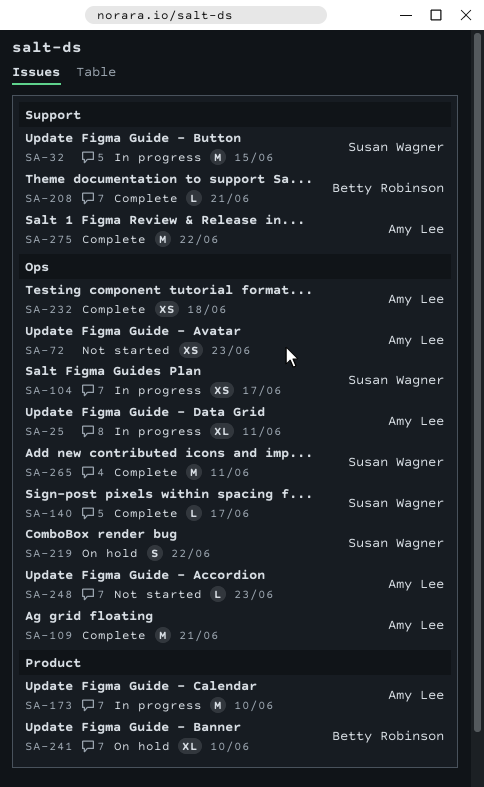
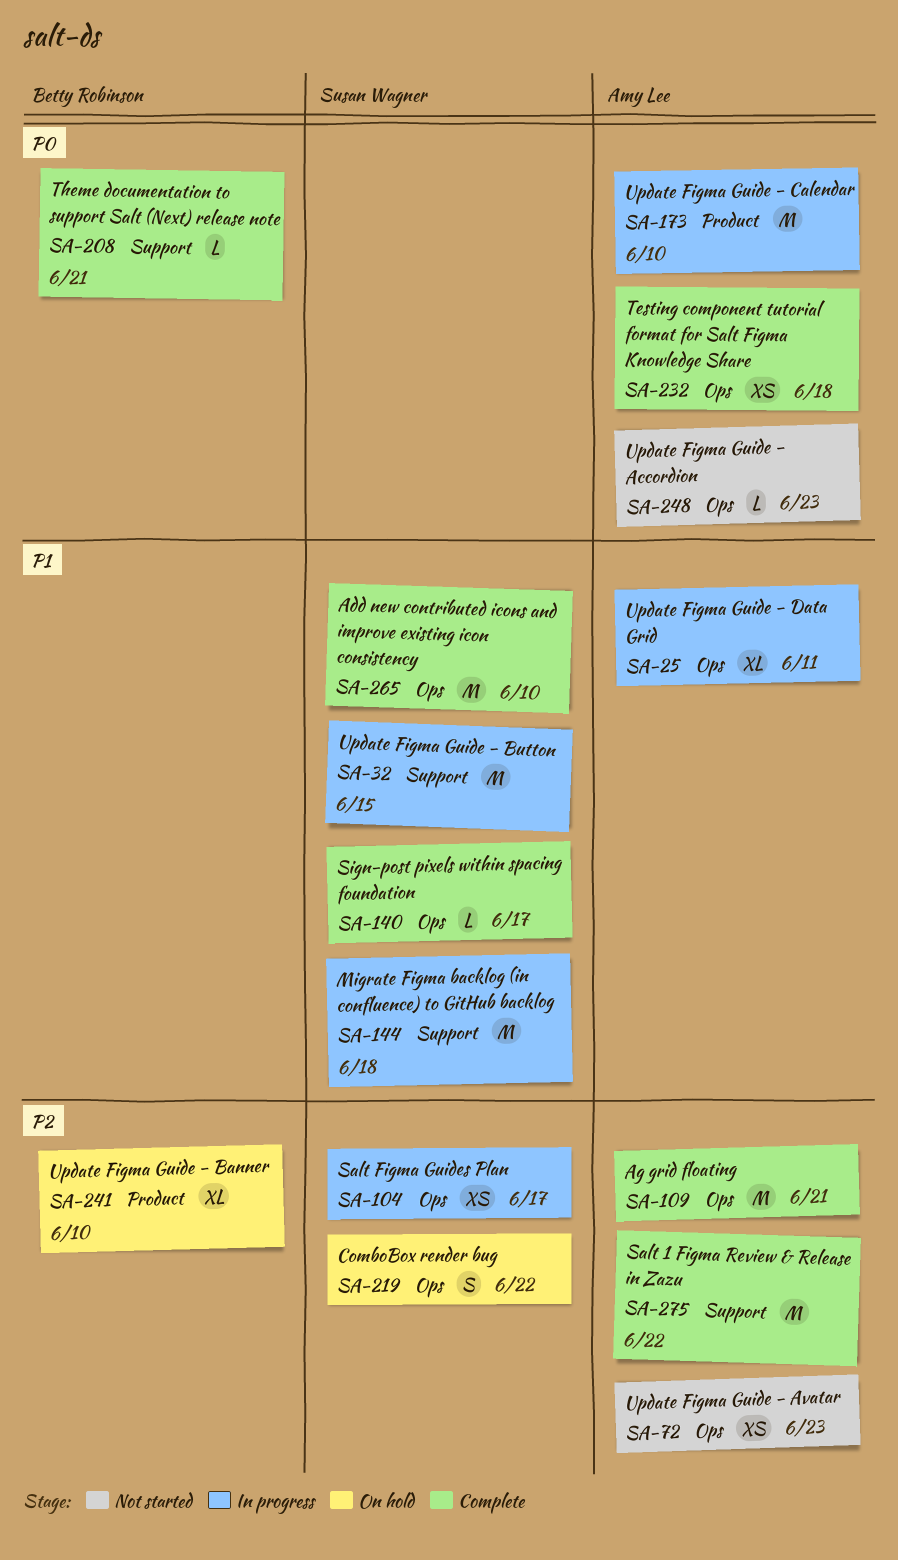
SA-144: none -> present
SA-265, due: Jun 11 -> Jun 10

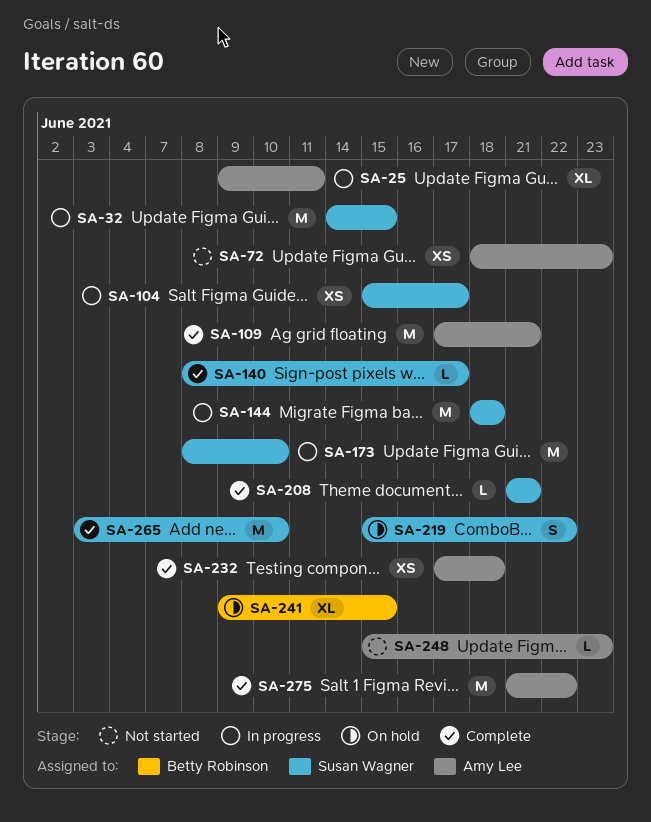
SA-173, owner: Amy Lee -> Susan Wagner
SA-208, owner: Betty Robinson -> Susan Wagner
SA-241, due: Jun 10 -> Jun 15

